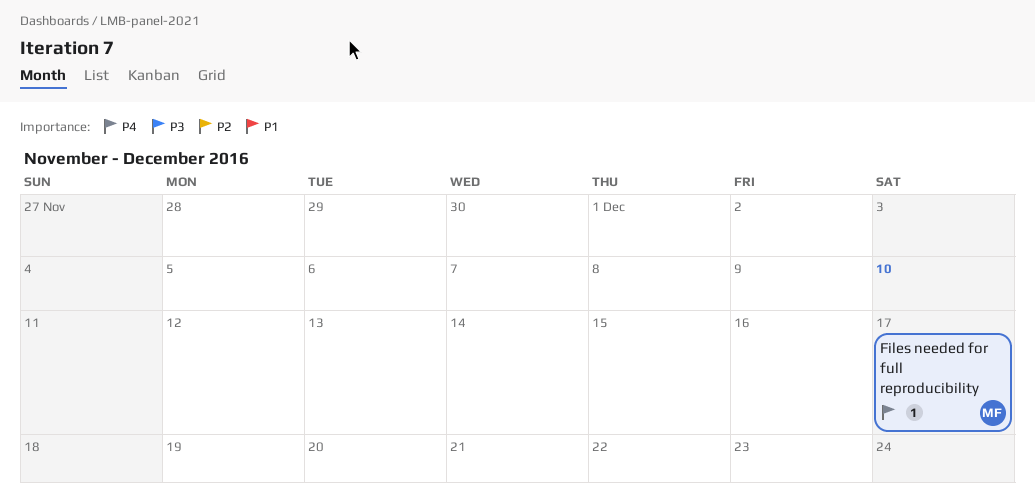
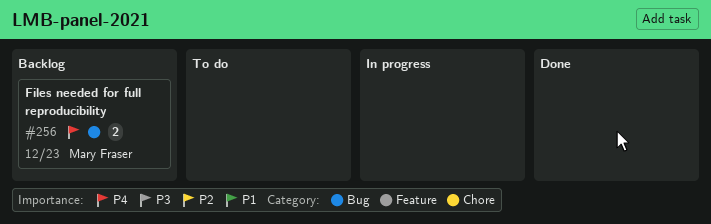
Files needed for full reproducibility, estimate: 1 -> 2
Files needed for full reproducibility, due: Dec 17 -> Dec 23

